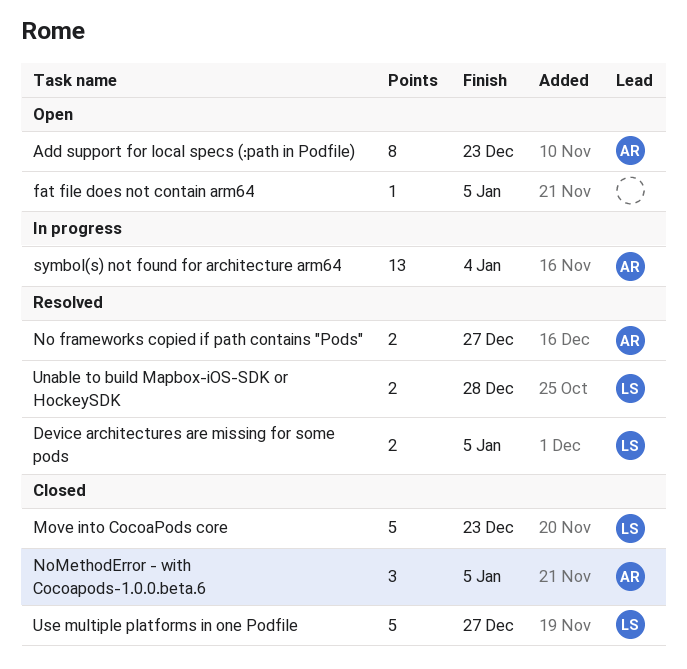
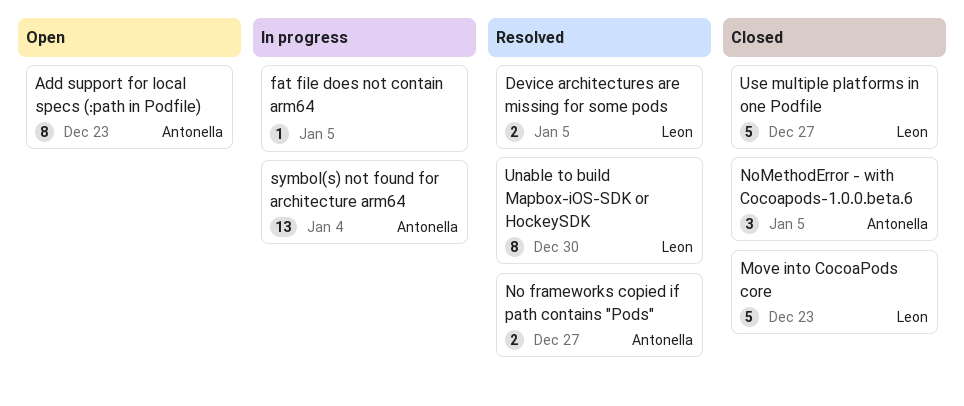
fat file does not contain arm64, status: Open -> In progress
Unable to build Mapbox-iOS-SDK or HockeySDK, estimate: 2 -> 8
Unable to build Mapbox-iOS-SDK or HockeySDK, due: Dec 28 -> Dec 30

